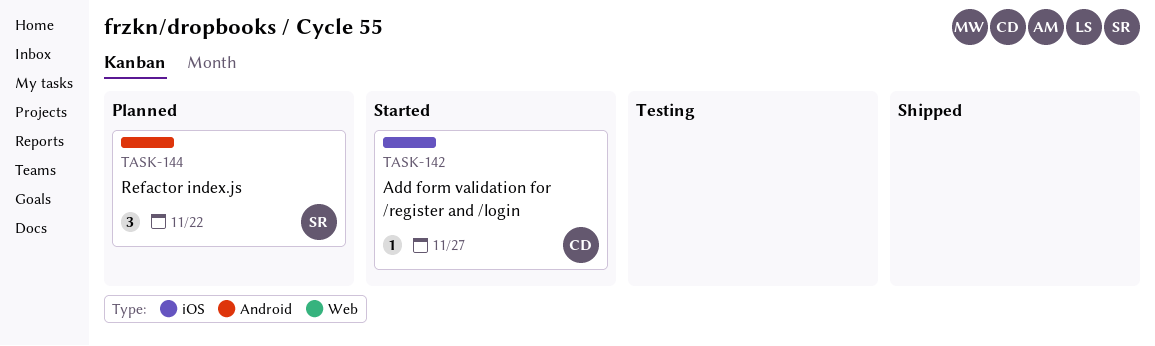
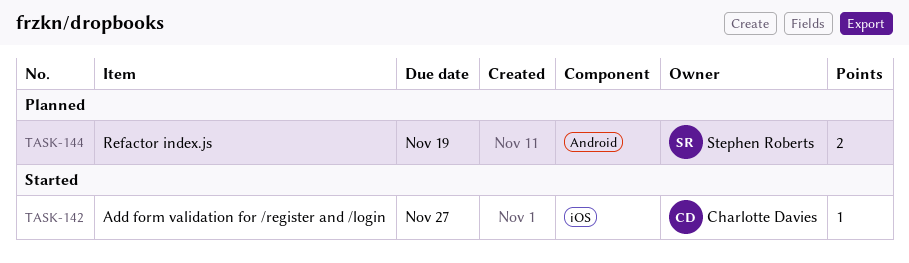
TASK-144, estimate: 3 -> 2
TASK-144, due: Nov 22 -> Nov 19

